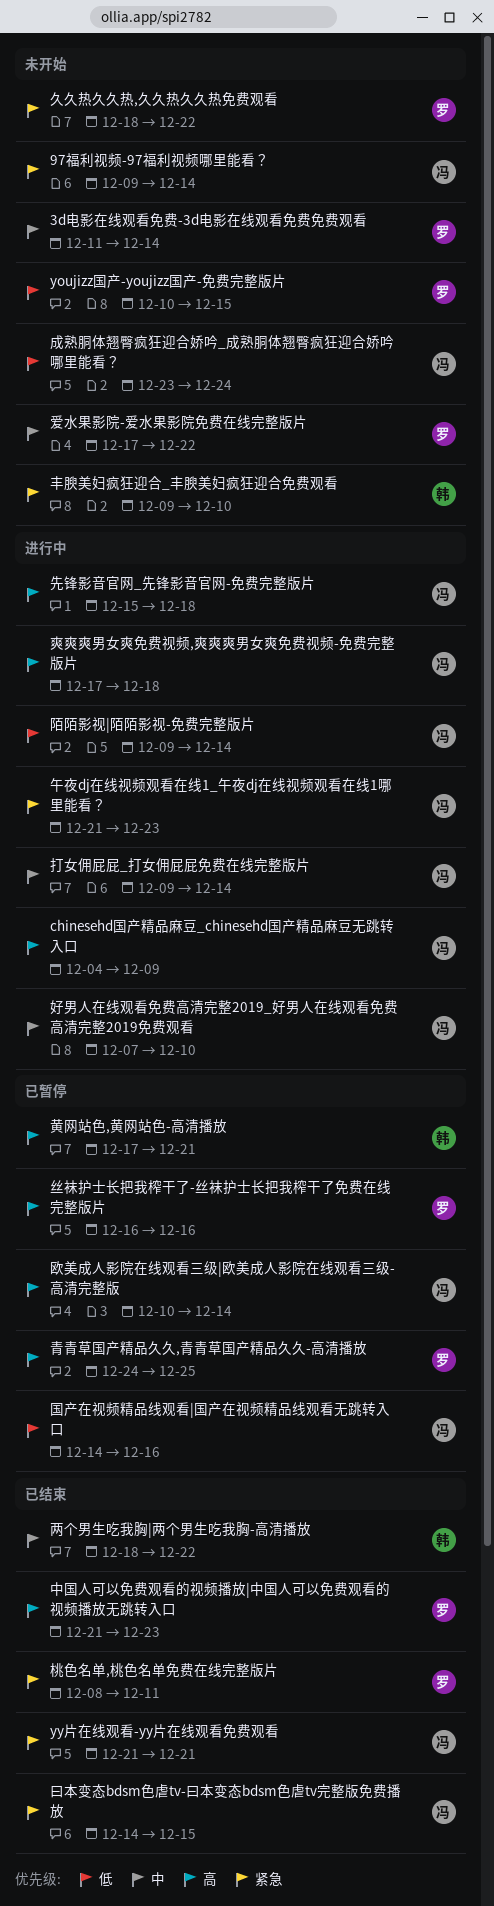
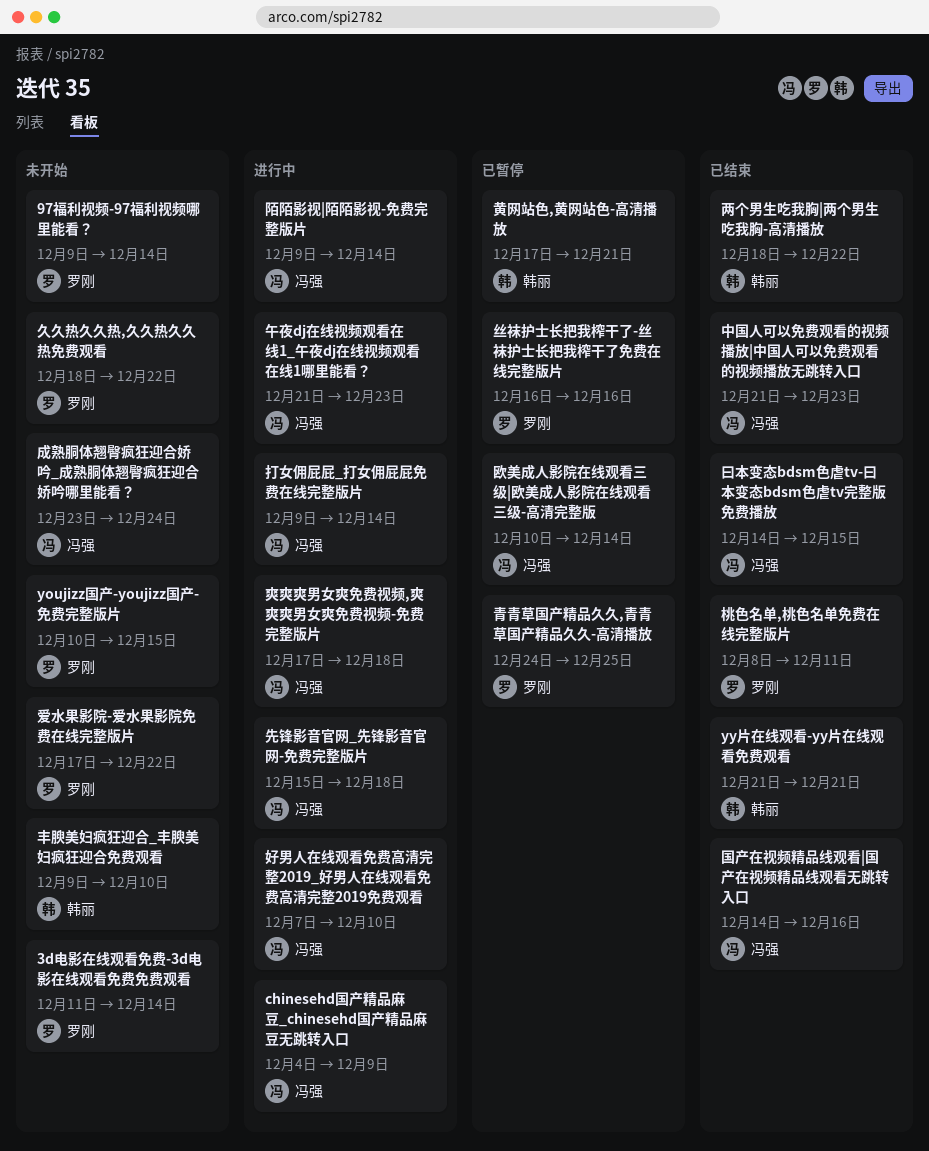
97福利视频-97福利视频哪里能看？, owner: 冯强 -> 罗刚
yy片在线观看-yy片在线观看免费观看, owner: 冯强 -> 韩丽
中国人可以免费观看的视频播放|中国人可以免费观看的视频播放无跳转入口, owner: 罗刚 -> 冯强
国产在视频精品线观看|国产在视频精品线观看无跳转入口, status: 已暂停 -> 已结束

